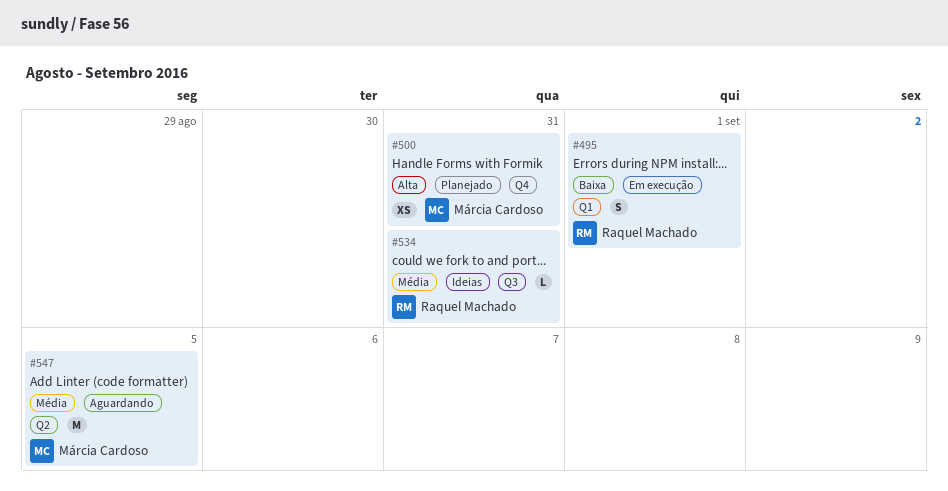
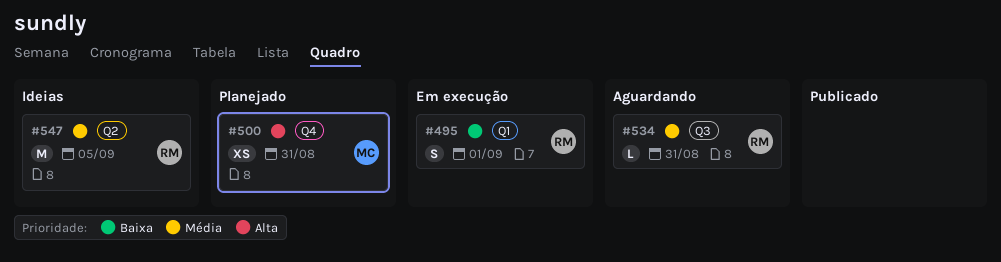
#534, status: Ideias -> Aguardando
#547, status: Aguardando -> Ideias
#547, owner: Márcia Cardoso -> Raquel Machado

